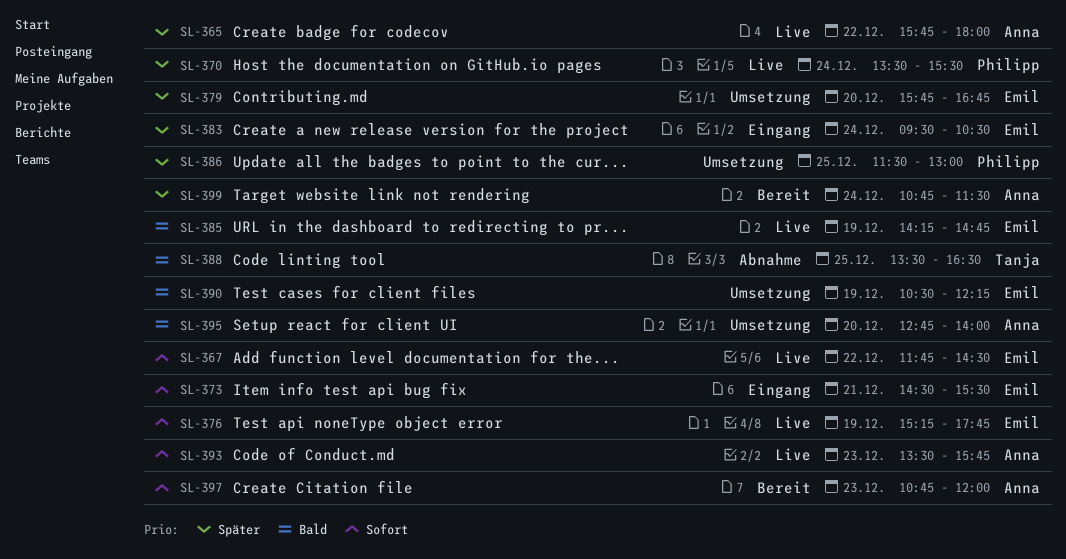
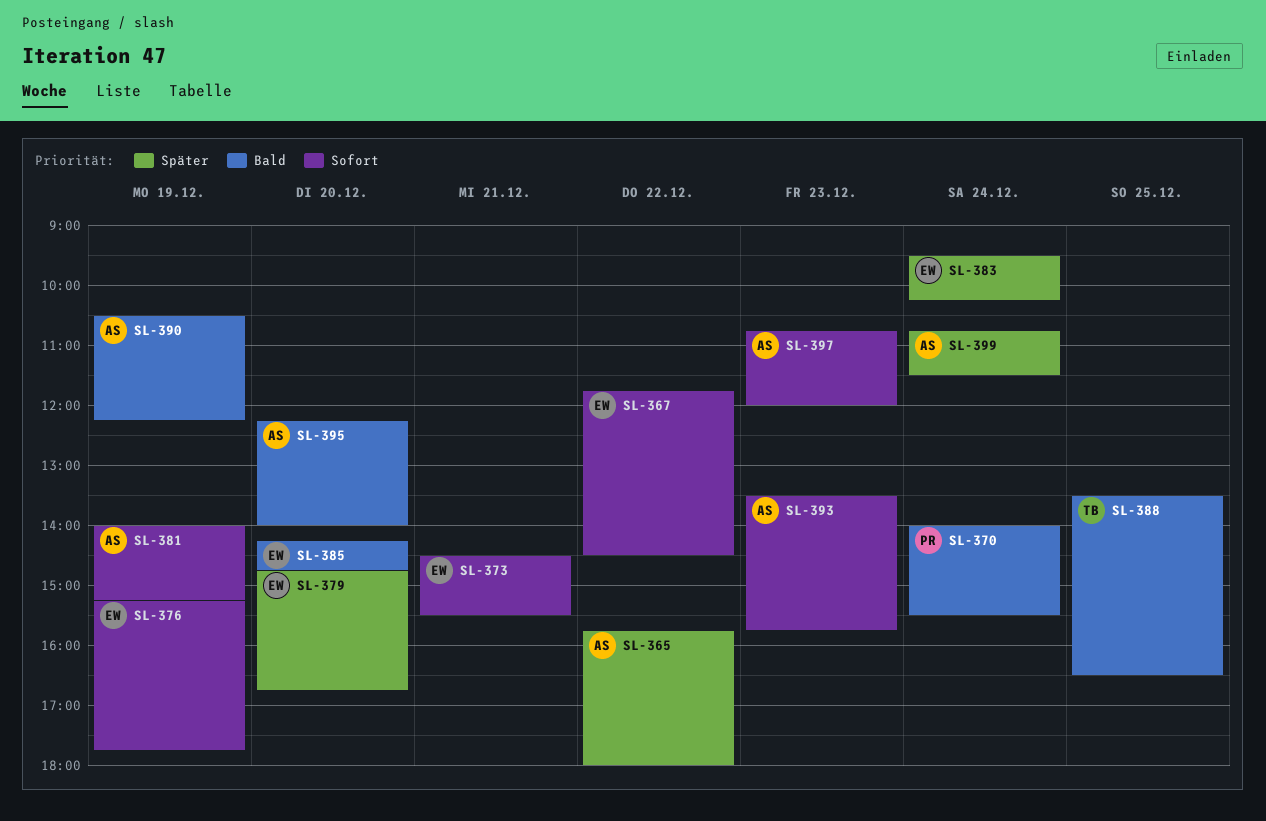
SL-370, priority: Später -> Bald
SL-370, begins: 13:30 -> 14:00
SL-379, begins: 15:45 -> 14:45
SL-381: none -> present
SL-383, ends: 10:30 -> 10:15
SL-385, day: Dec 19 -> Dec 20
SL-386: present -> none
SL-390, owner: Emil -> Anna
SL-395, begins: 12:45 -> 12:15

